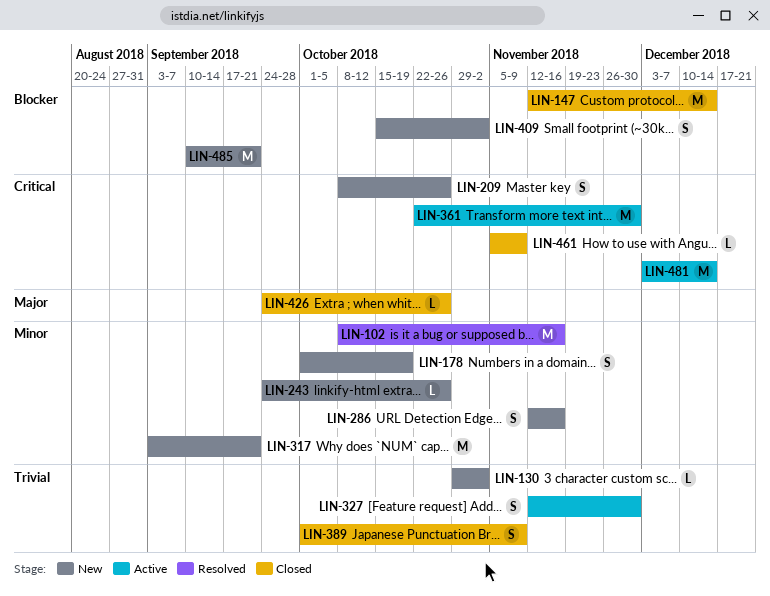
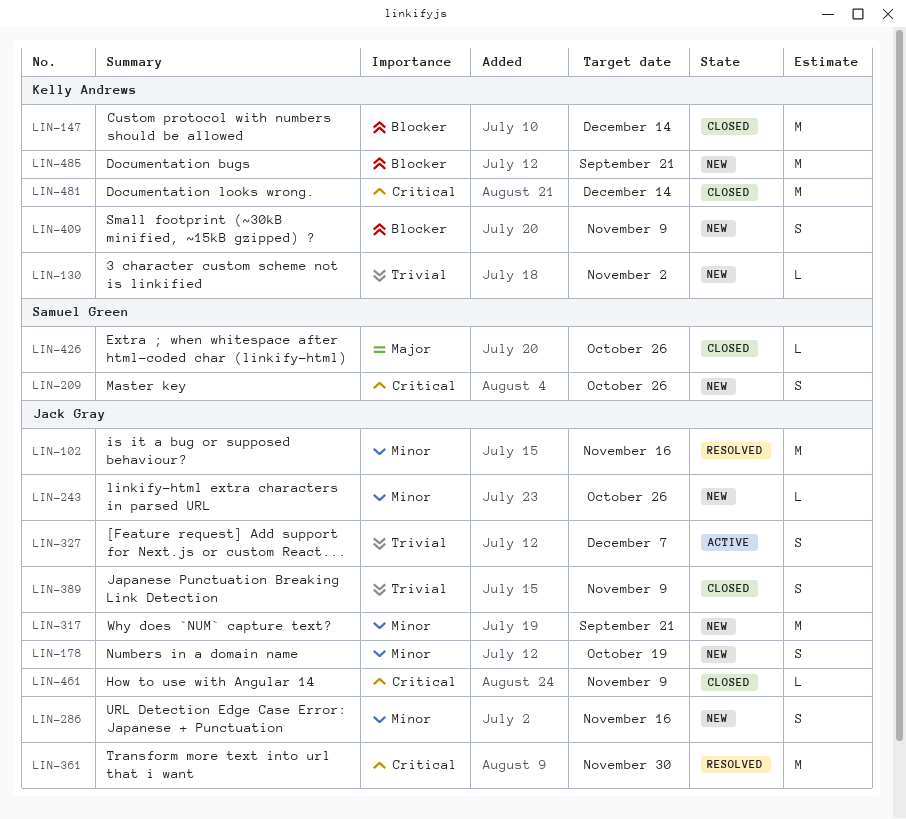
LIN-327, due: Nov 30 -> Dec 7
LIN-361, status: Active -> Resolved
LIN-409, due: Nov 2 -> Nov 9
LIN-481, status: Active -> Closed

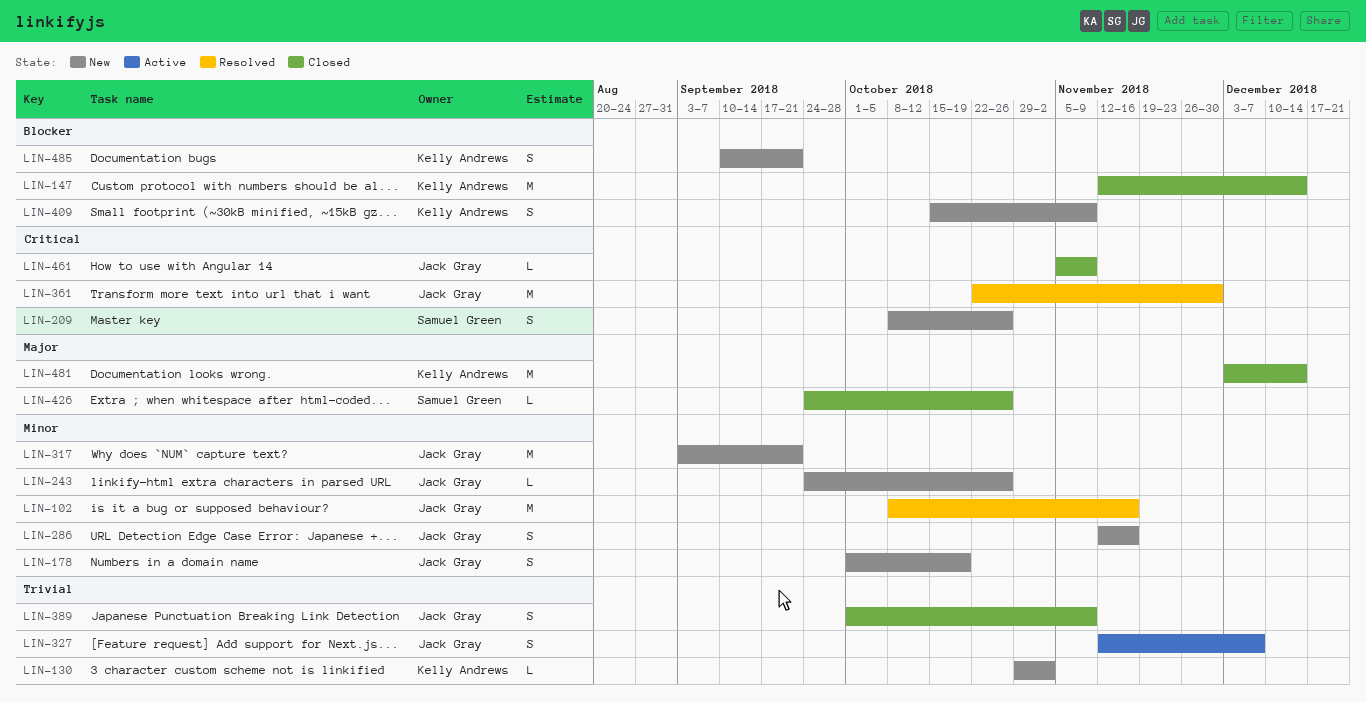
LIN-481, priority: Critical -> Major
LIN-485, estimate: M -> S

